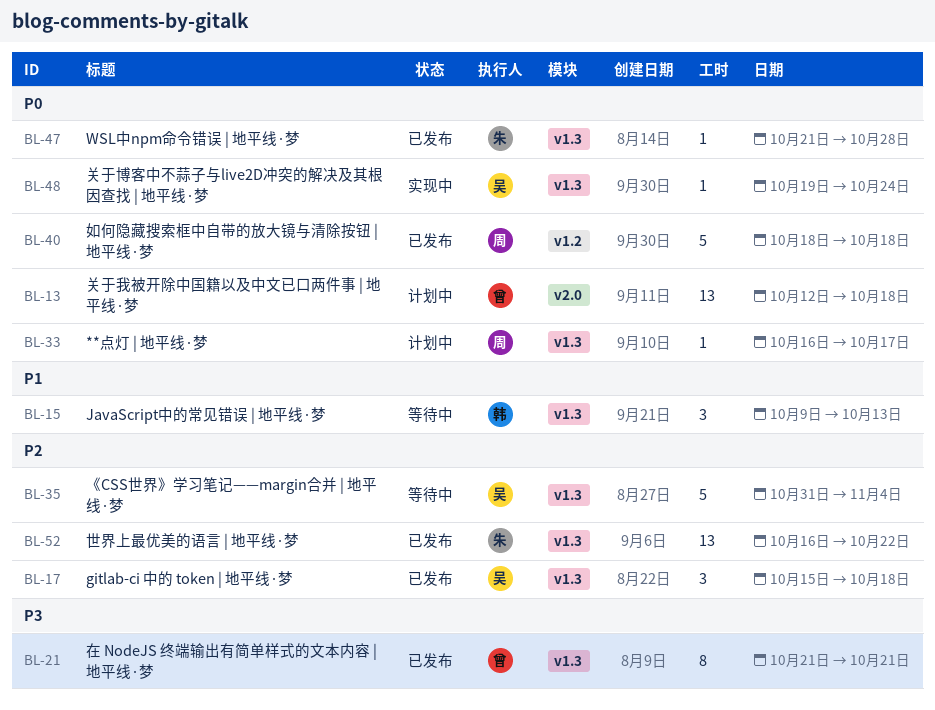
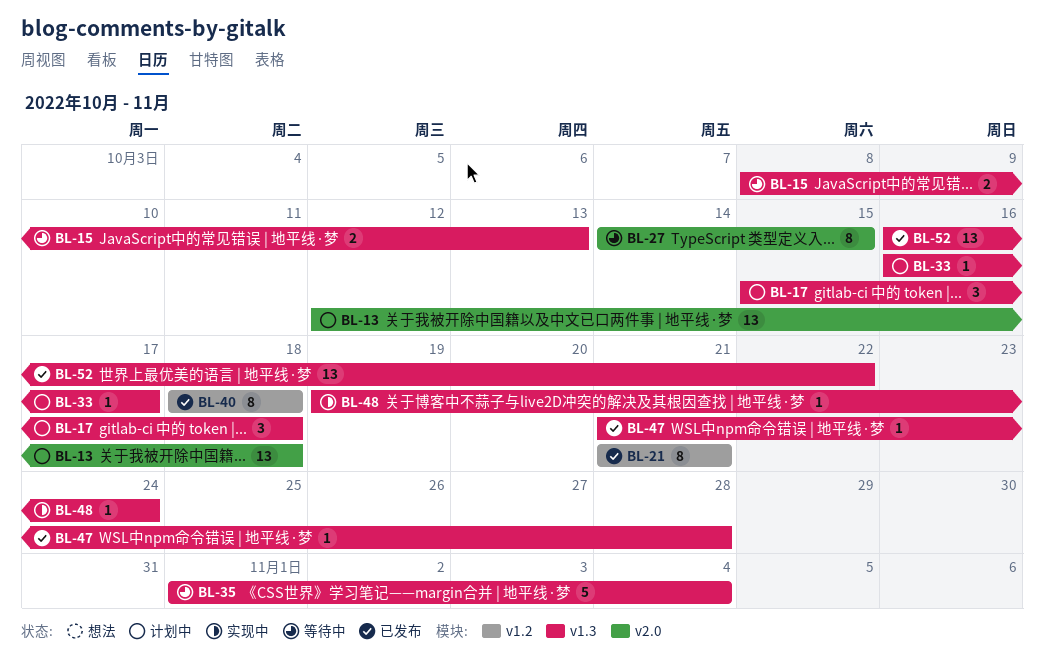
BL-15, estimate: 3 -> 2
BL-15, start: Oct 9 -> Oct 8
BL-17, status: 已发布 -> 计划中
BL-21, label: v1.3 -> v1.2
BL-27: none -> present
BL-35, start: Oct 31 -> Nov 1
BL-40, estimate: 5 -> 8

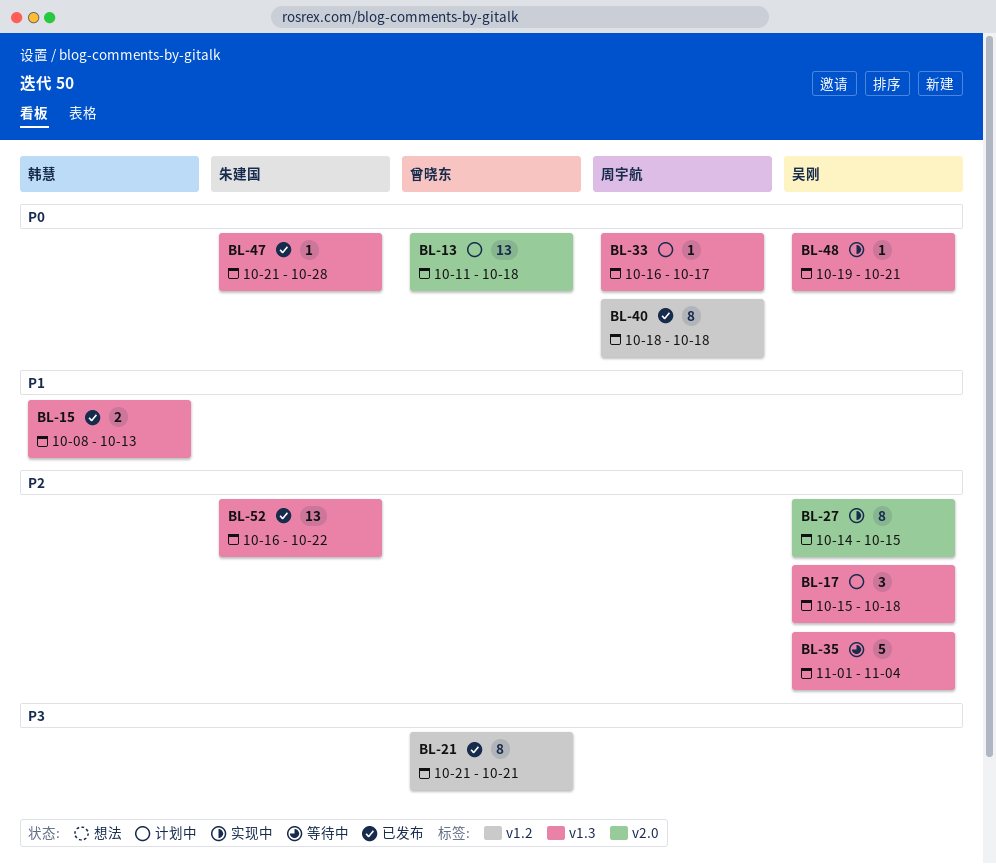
BL-13, start: Oct 12 -> Oct 11
BL-15, status: 等待中 -> 已发布
BL-27, status: 等待中 -> 实现中
BL-48, due: Oct 24 -> Oct 21

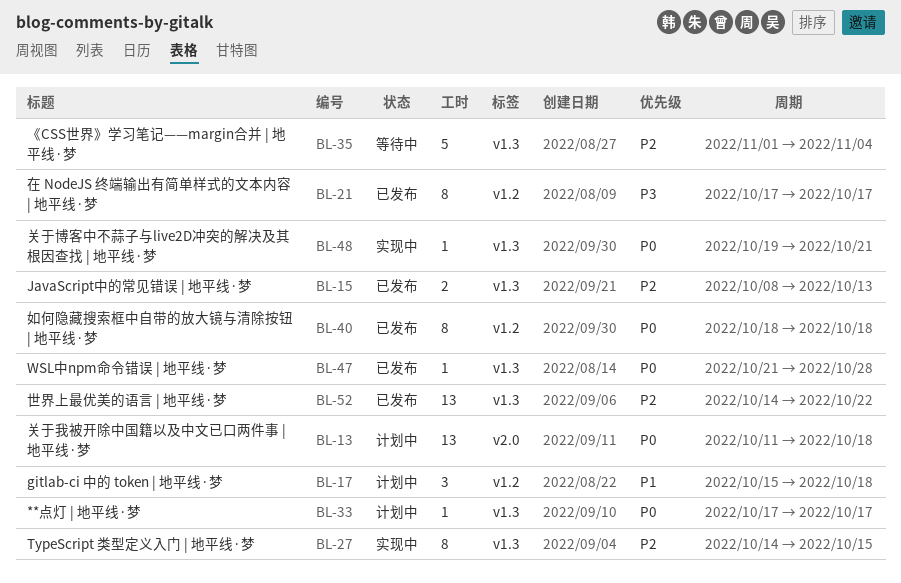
BL-15, priority: P1 -> P2
BL-17, priority: P2 -> P1
BL-17, label: v1.3 -> v1.2
BL-21, start: Oct 21 -> Oct 17
BL-21, due: Oct 21 -> Oct 17
BL-27, label: v2.0 -> v1.3
BL-33, start: Oct 16 -> Oct 17
BL-52, start: Oct 16 -> Oct 14

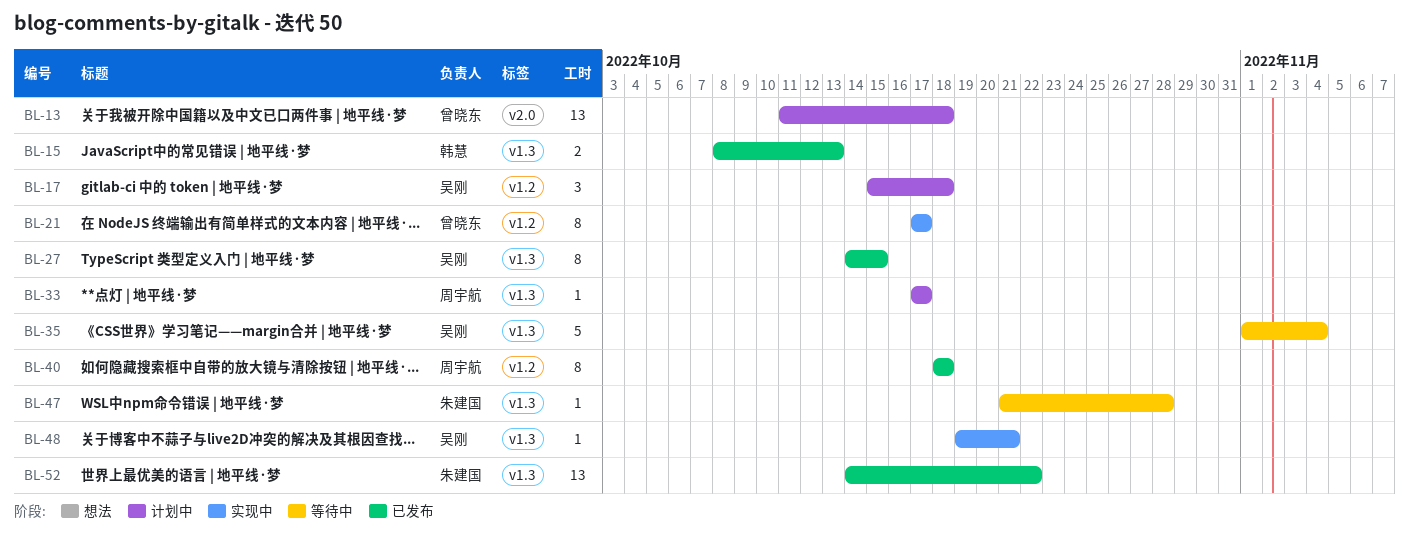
BL-21, status: 已发布 -> 实现中
BL-27, status: 实现中 -> 已发布
BL-47, status: 已发布 -> 等待中

